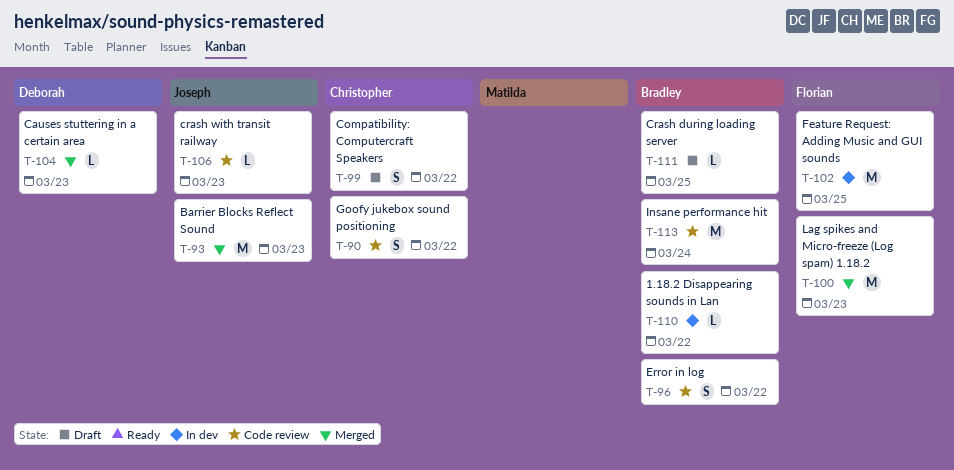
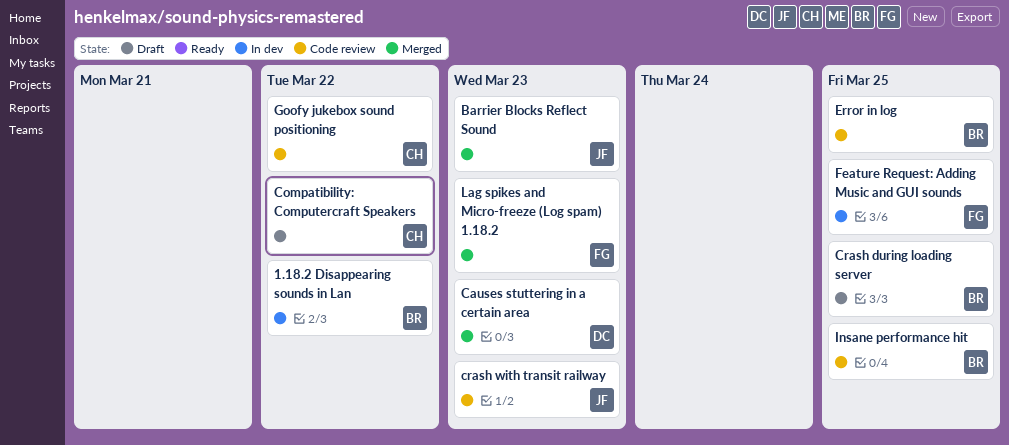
Error in log, due: Mar 22 -> Mar 25
Insane performance hit, due: Mar 24 -> Mar 25

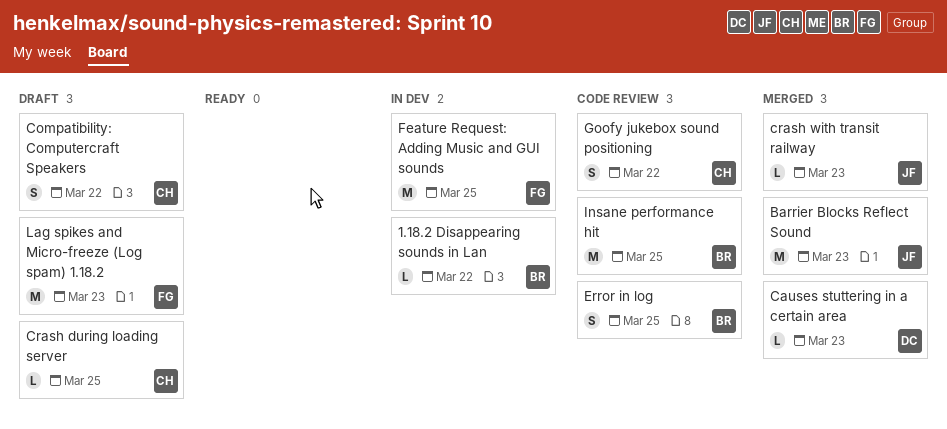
Crash during loading server, owner: BR -> CH
crash with transit railway, status: Code review -> Merged
Lag spikes and Micro-freeze (Log spam) 1.18.2, status: Merged -> Draft

